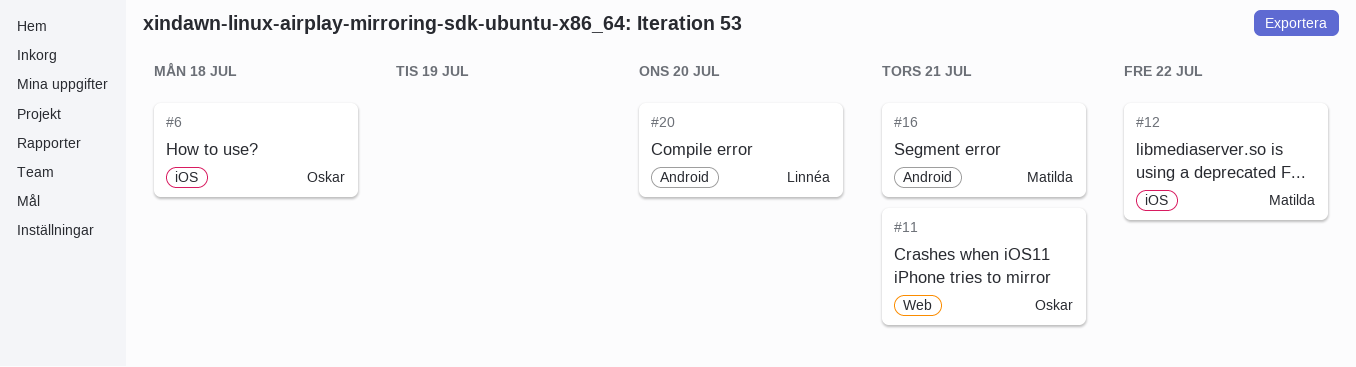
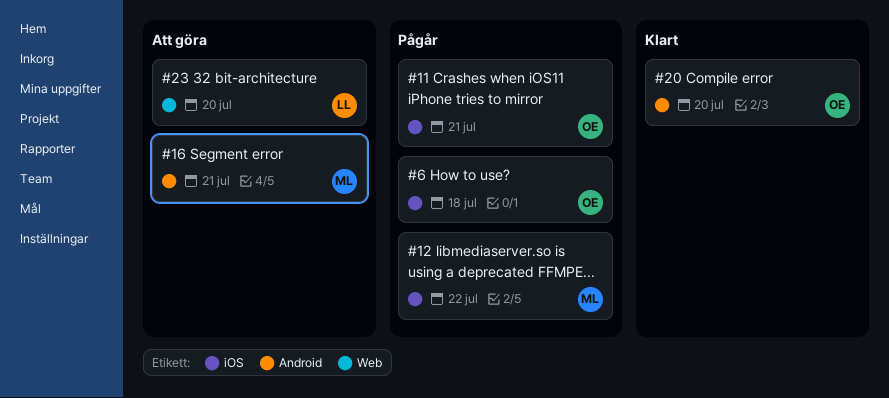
#11, label: Web -> iOS
#20, owner: Linnéa -> Oskar
#23: none -> present

